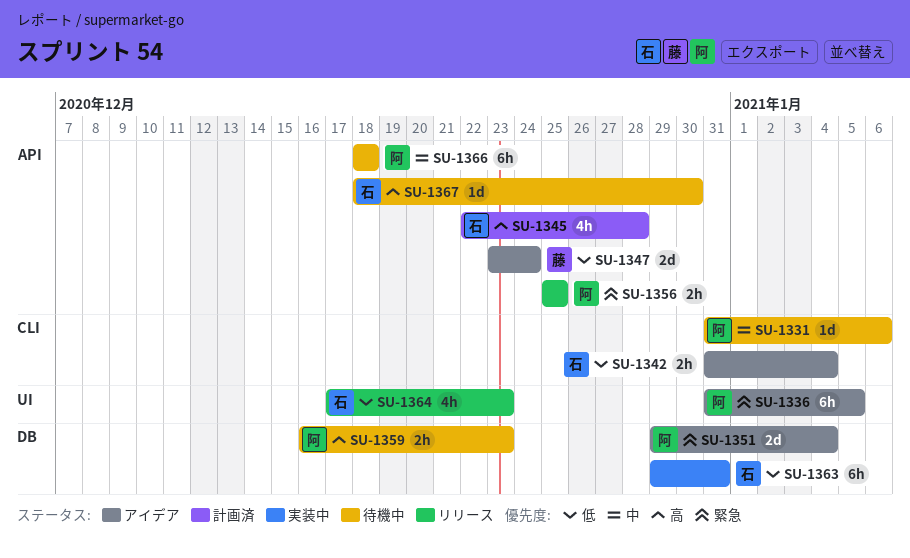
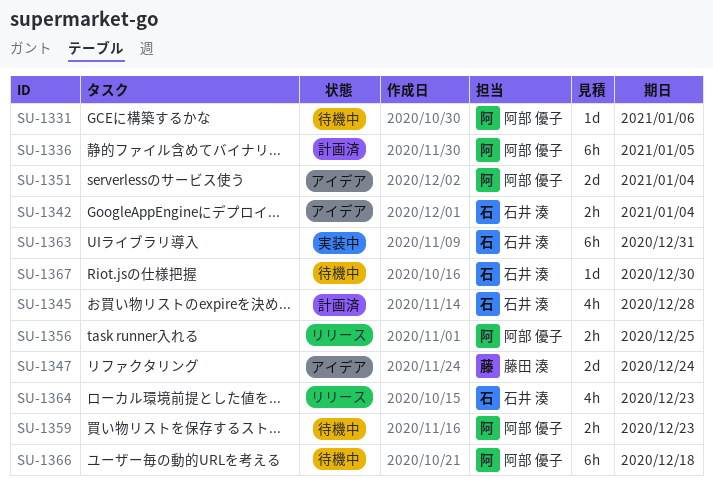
SU-1336, status: アイデア -> 計画済

